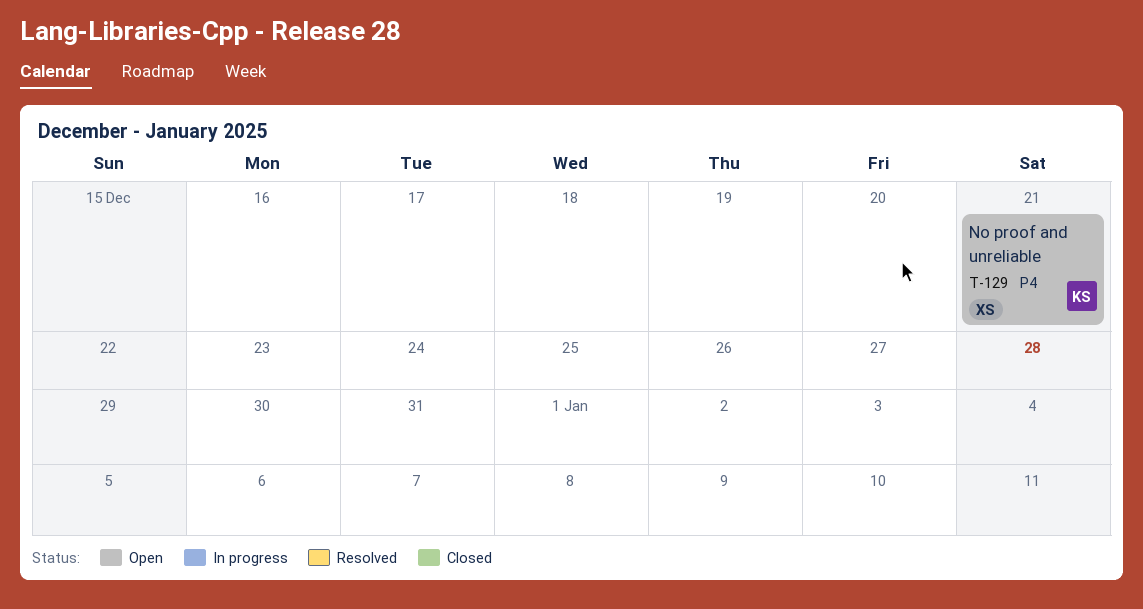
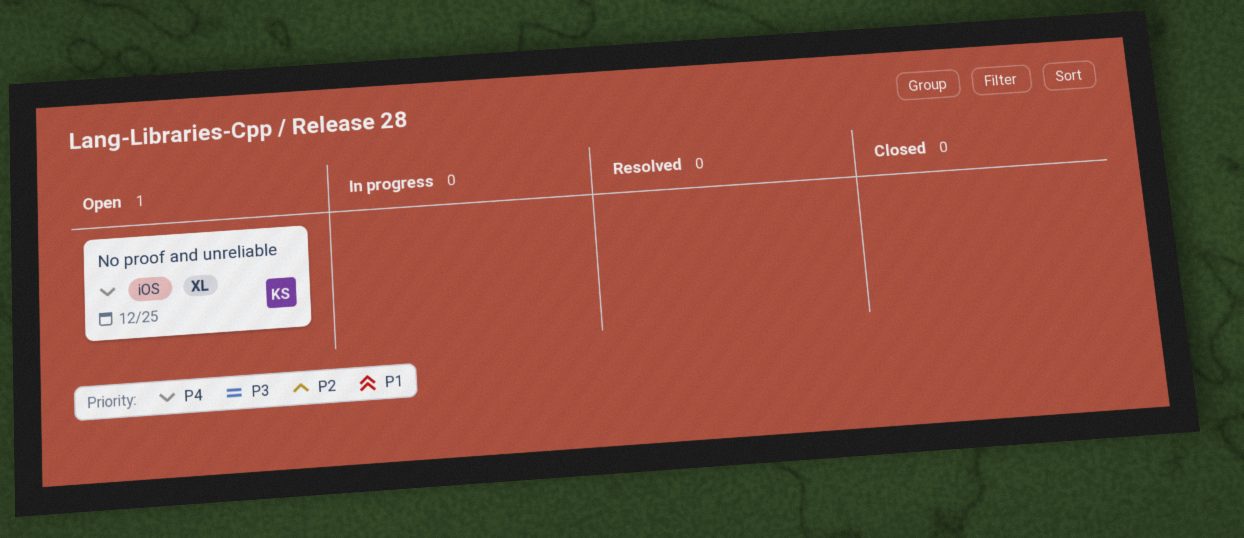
No proof and unreliable, estimate: XS -> XL
No proof and unreliable, due: Dec 21 -> Dec 25

